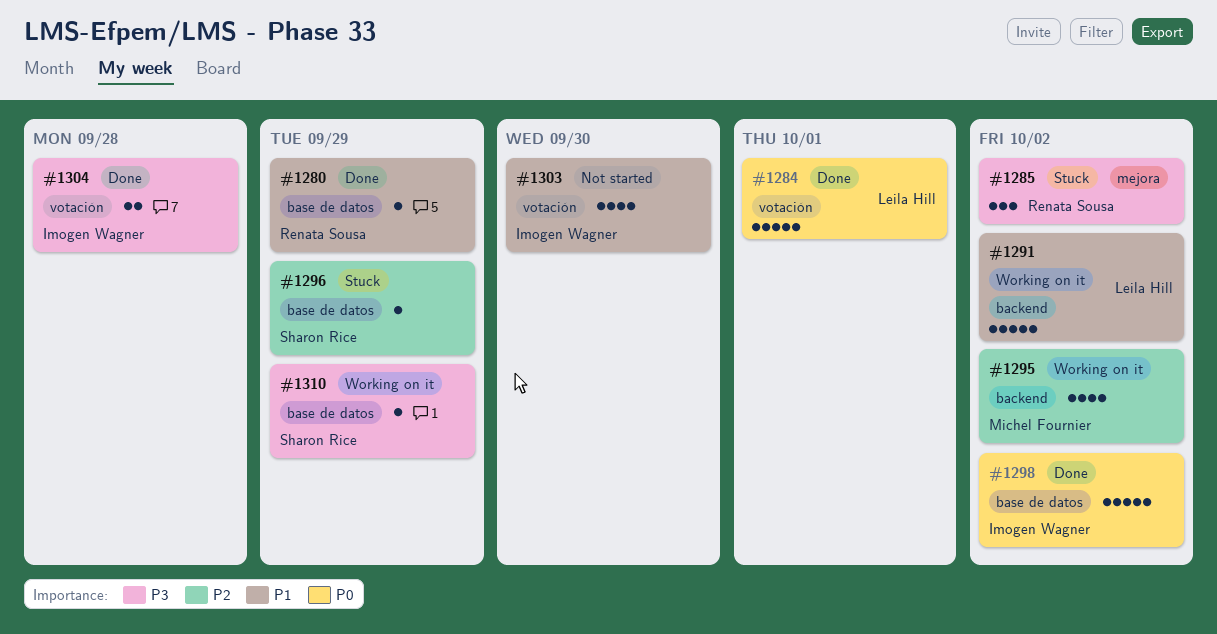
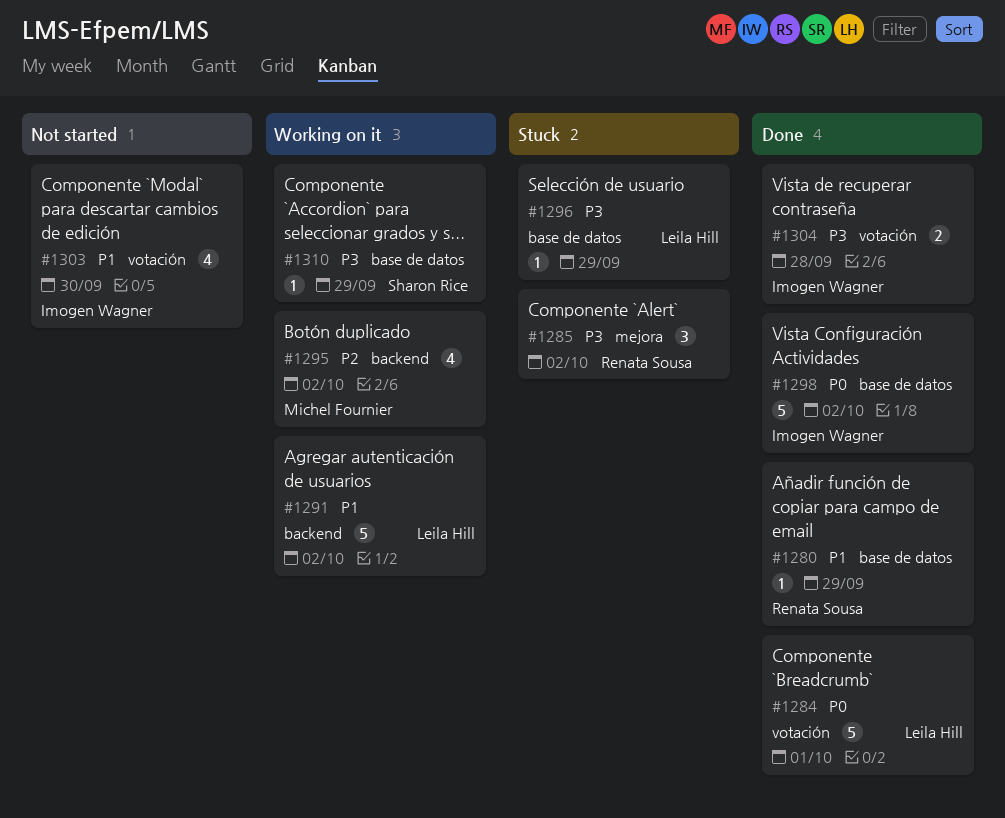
#1296, owner: Sharon Rice -> Leila Hill
#1296, priority: P2 -> P3

